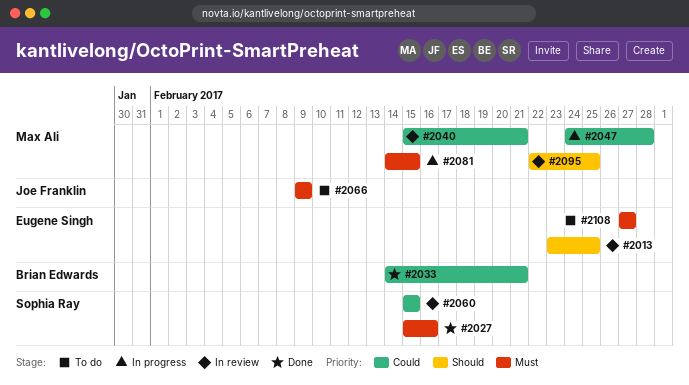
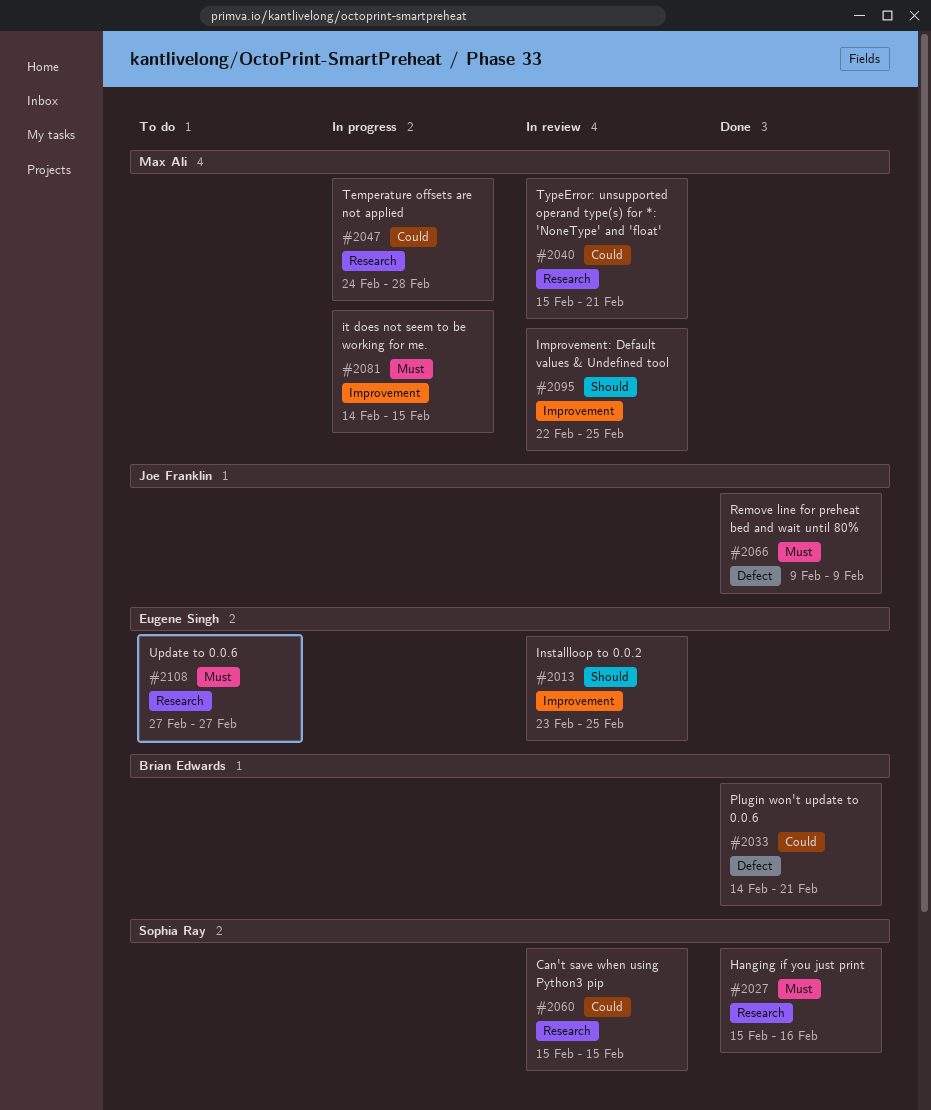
#2066, status: To do -> Done

